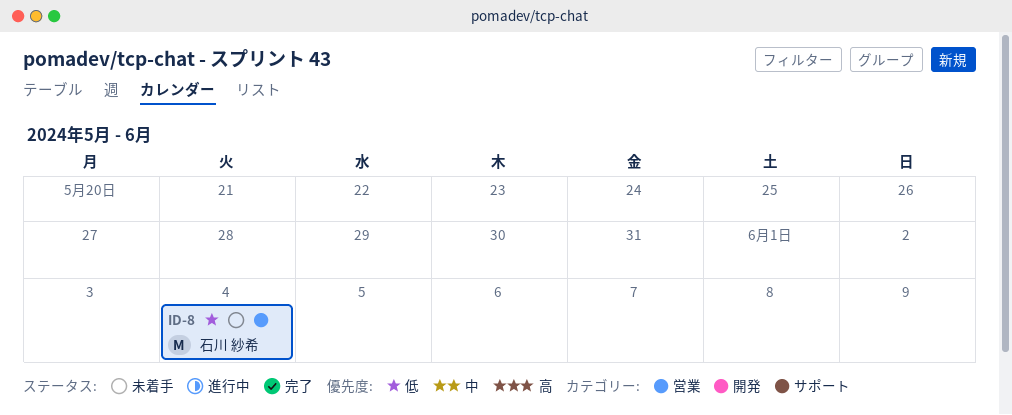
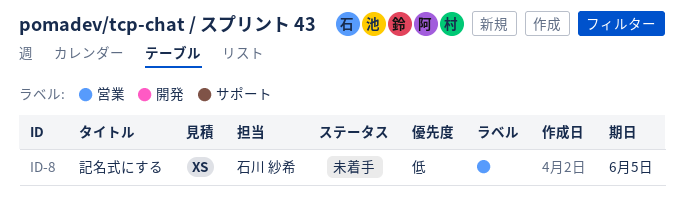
ID-8, estimate: M -> XS
ID-8, due: Jun 4 -> Jun 5

